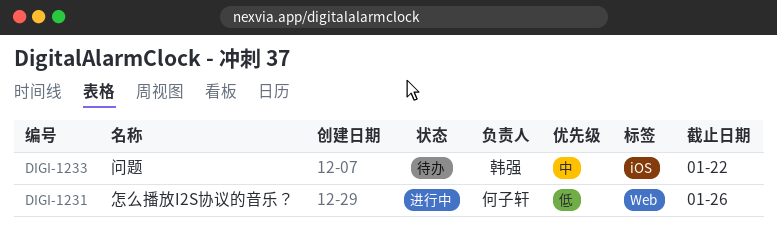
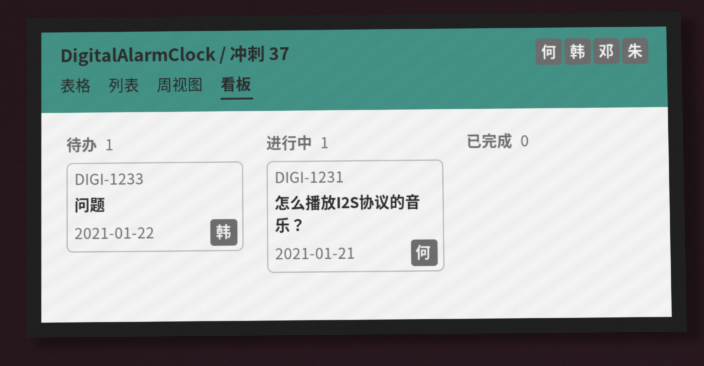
DIGI-1231, due: Jan 26 -> Jan 21

